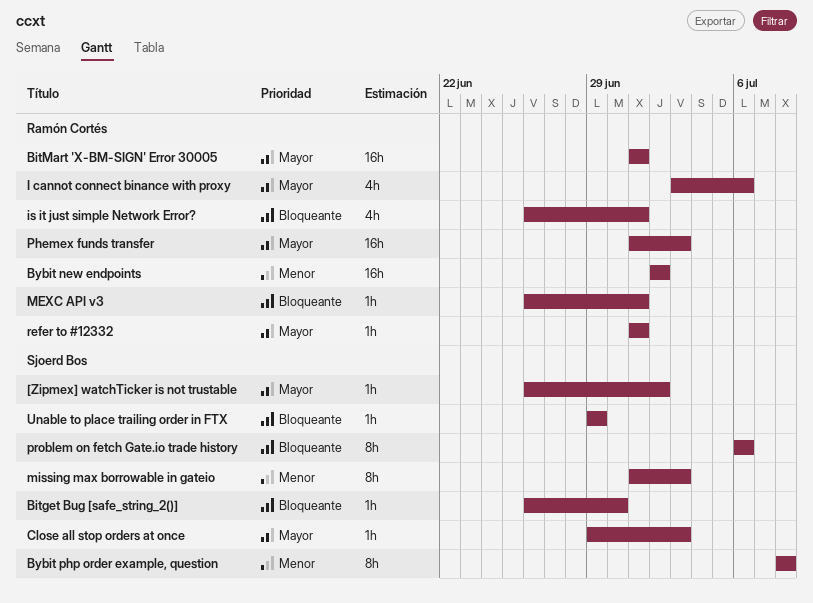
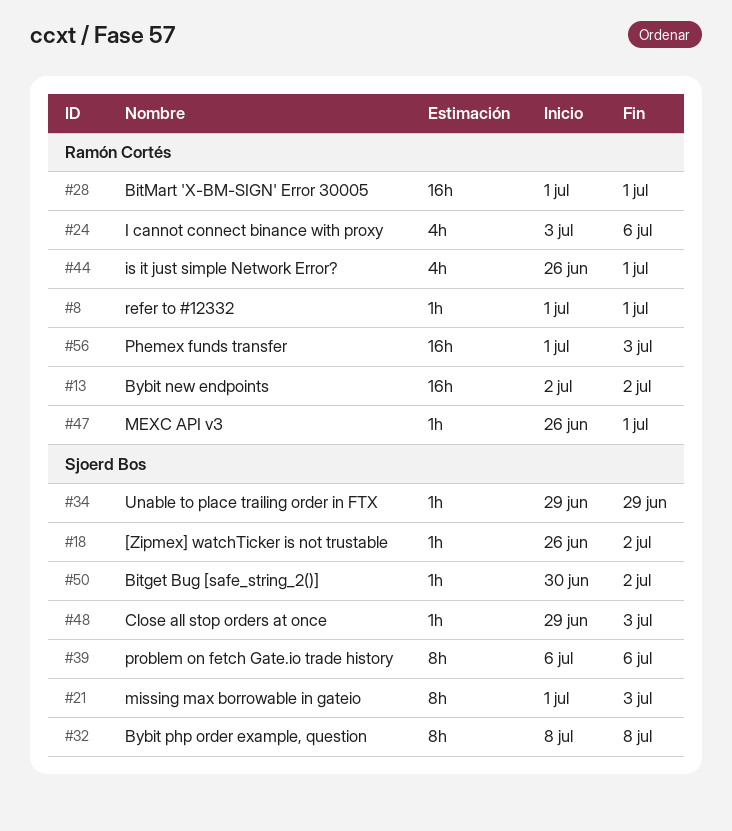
Bitget Bug [safe_string_2()], start: Jun 26 -> Jun 30
Bitget Bug [safe_string_2()], due: Jun 30 -> Jul 2

